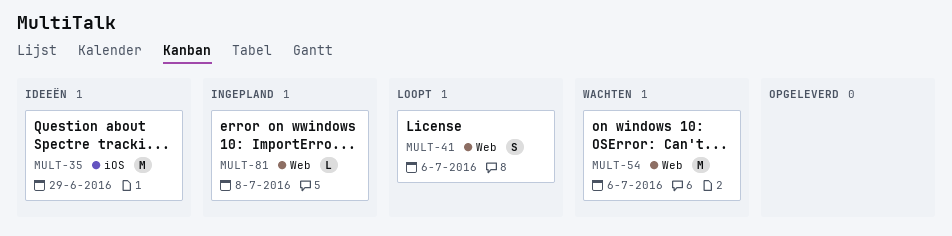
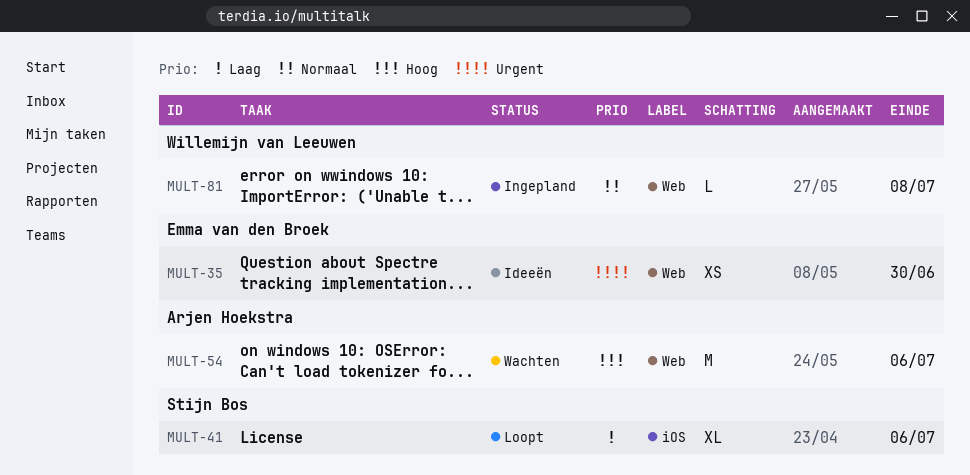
MULT-35, label: iOS -> Web
MULT-35, estimate: M -> XS
MULT-35, due: Jun 29 -> Jun 30
MULT-41, label: Web -> iOS
MULT-41, estimate: S -> XL

